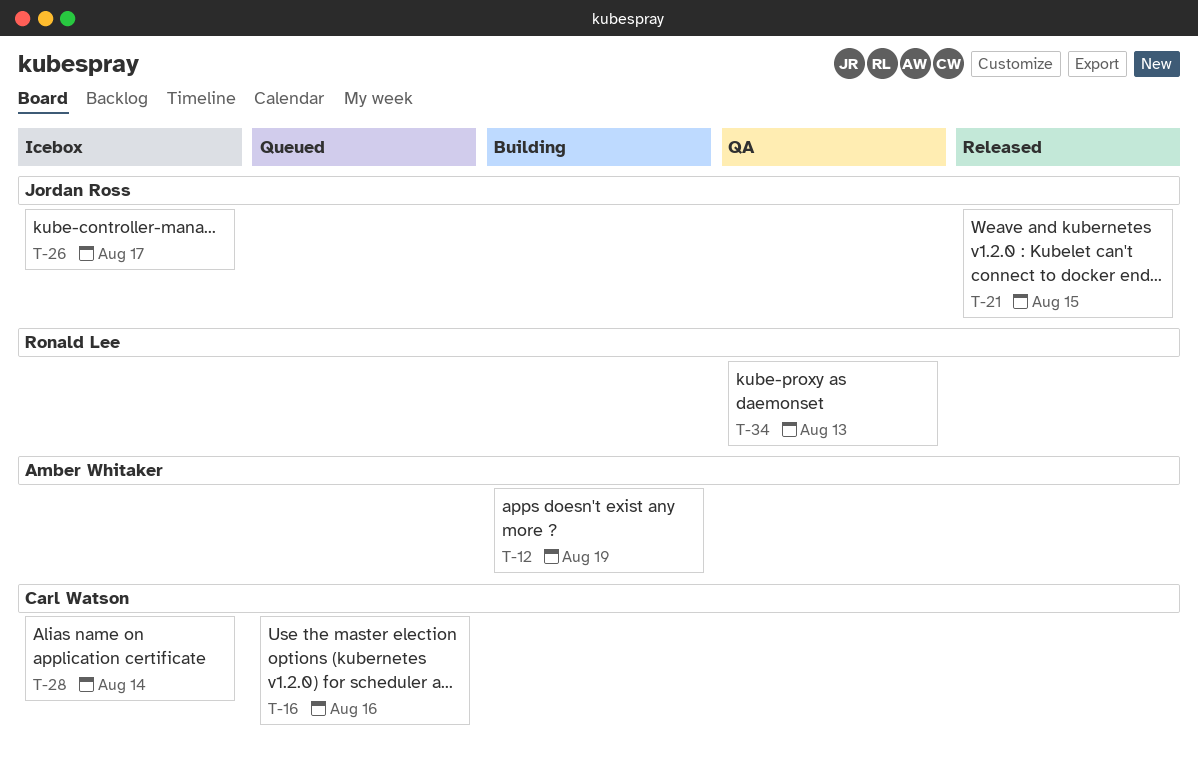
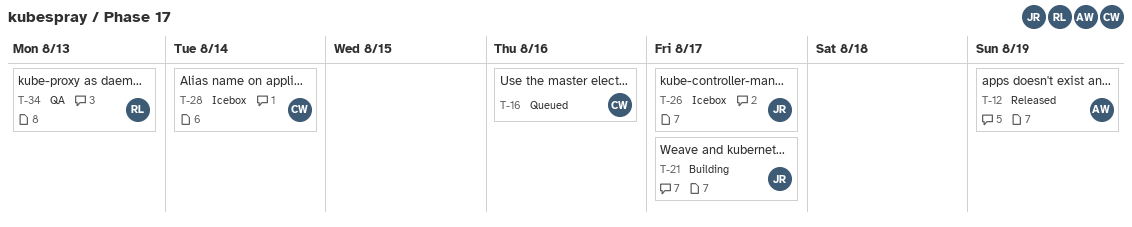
T-12, status: Building -> Released
T-21, status: Released -> Building
T-21, due: Aug 15 -> Aug 17

